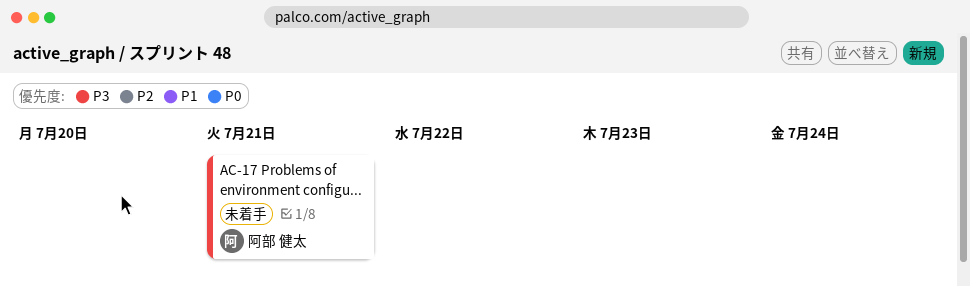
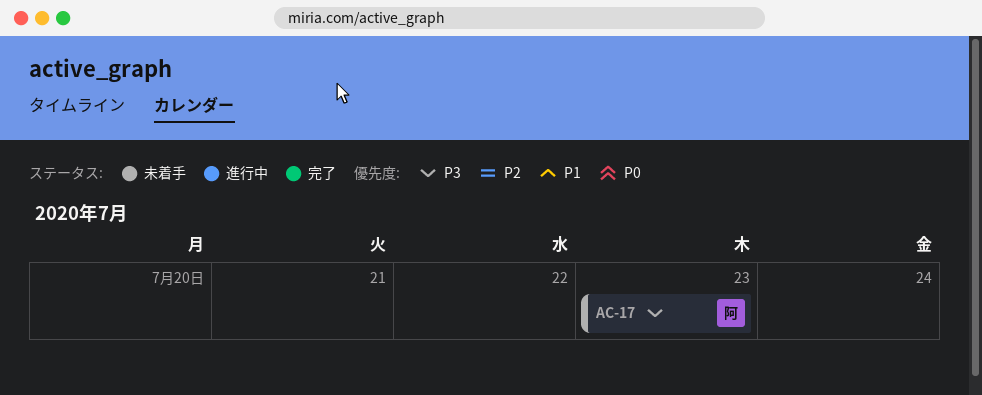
AC-17, due: Jul 21 -> Jul 23

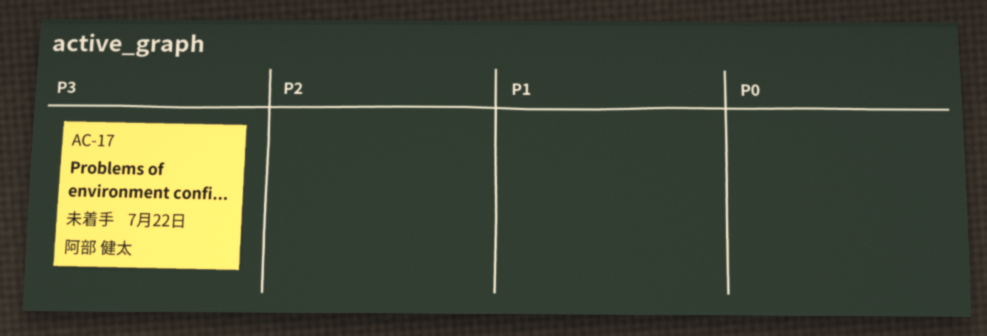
AC-17, due: Jul 23 -> Jul 22

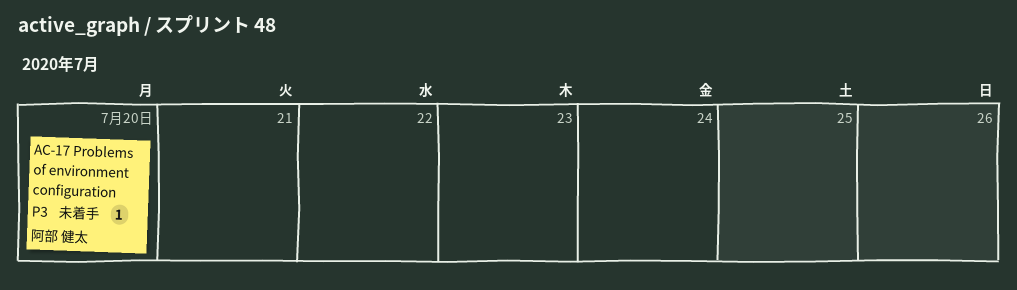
AC-17, due: Jul 22 -> Jul 20

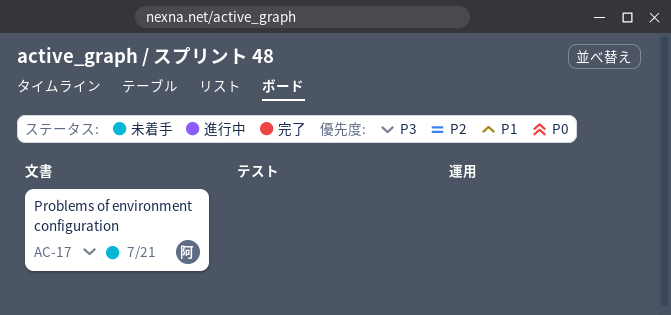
AC-17, due: Jul 20 -> Jul 21

